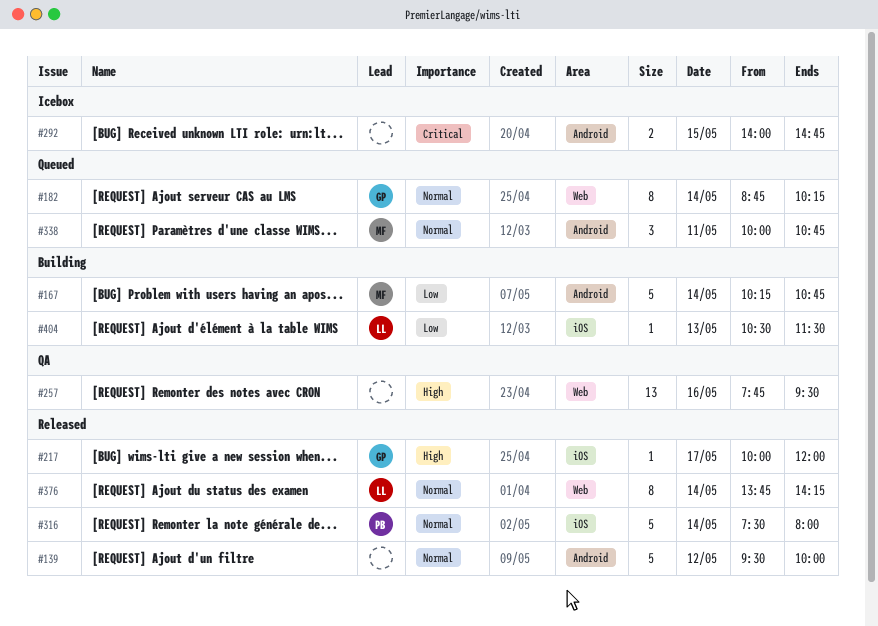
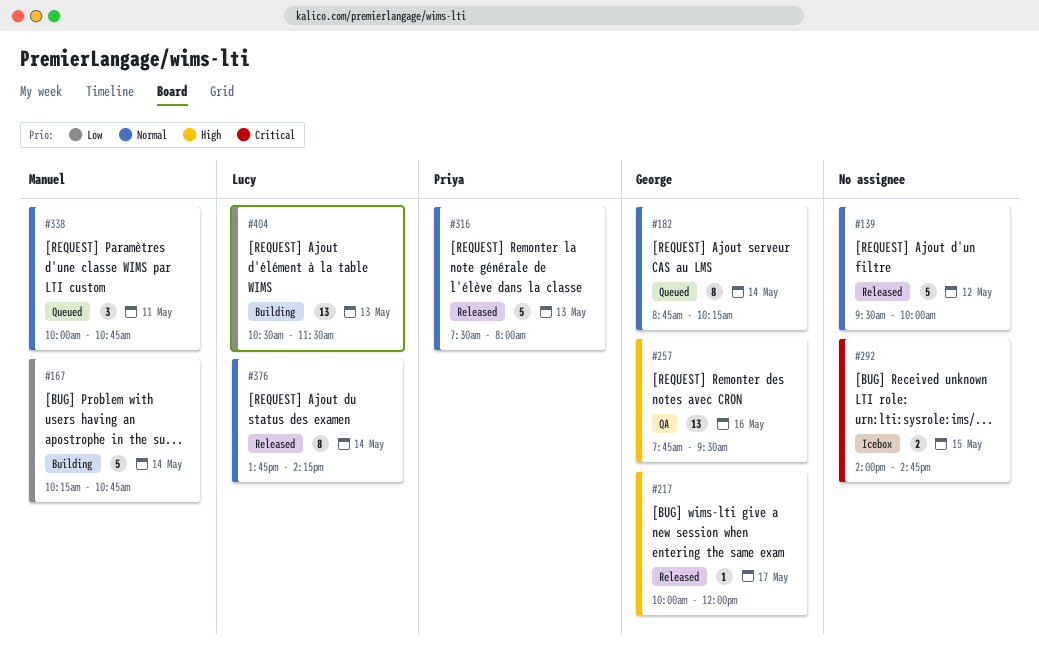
#257, owner: none -> George
#316, day: May 14 -> May 13
#404, estimate: 1 -> 13

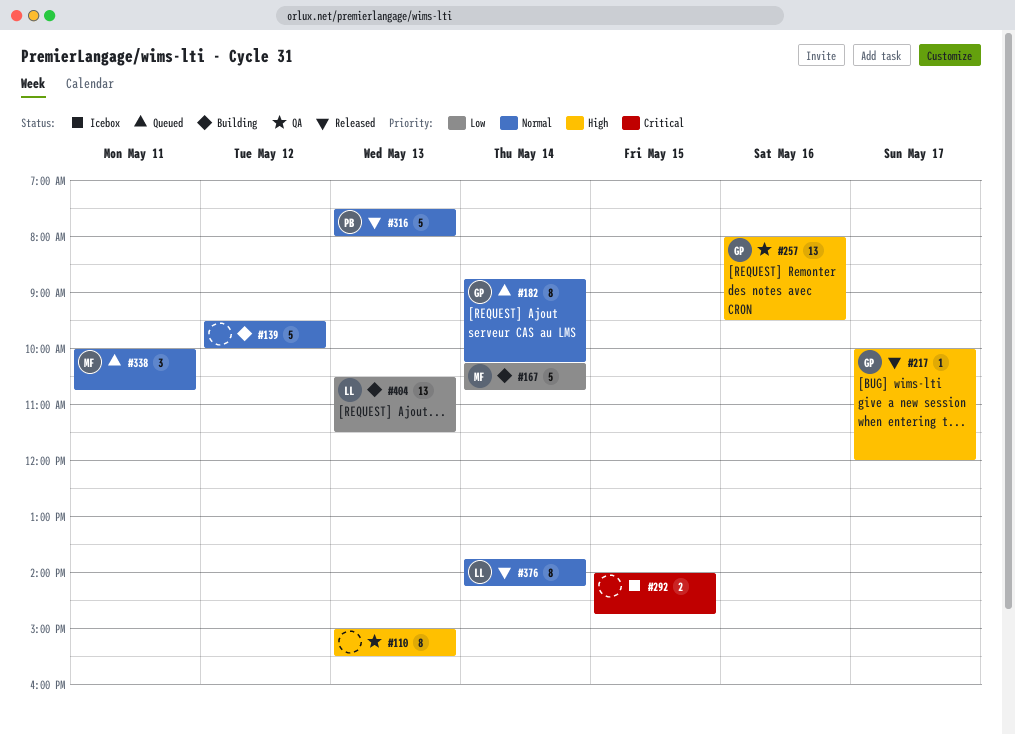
#110: none -> present
#139, status: Released -> Building
#257, begins: 07:45 -> 08:00

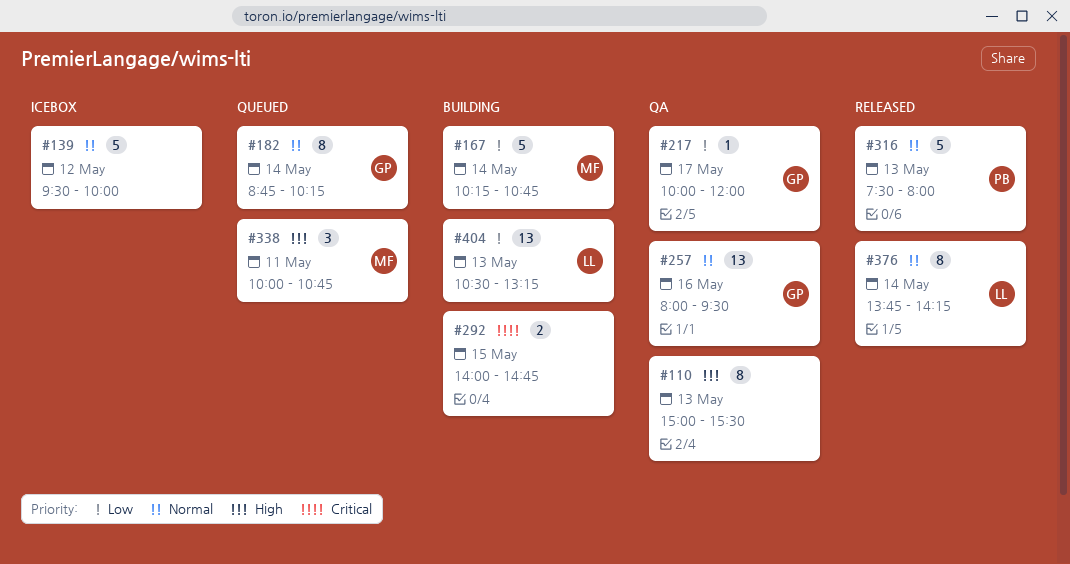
#139, status: Building -> Icebox
#217, status: Released -> QA
#217, priority: High -> Low
#257, priority: High -> Normal
#292, status: Icebox -> Building
#338, priority: Normal -> High
#404, ends: 11:30 -> 13:15

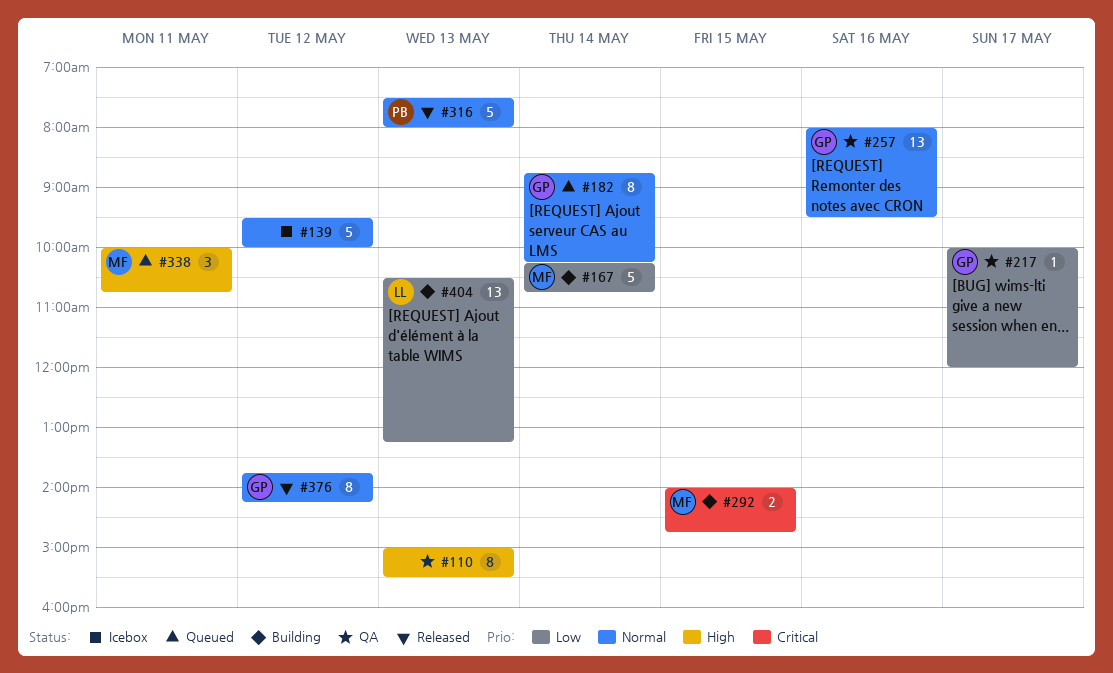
#292, owner: none -> MF
#376, owner: LL -> GP
#376, day: May 14 -> May 12

